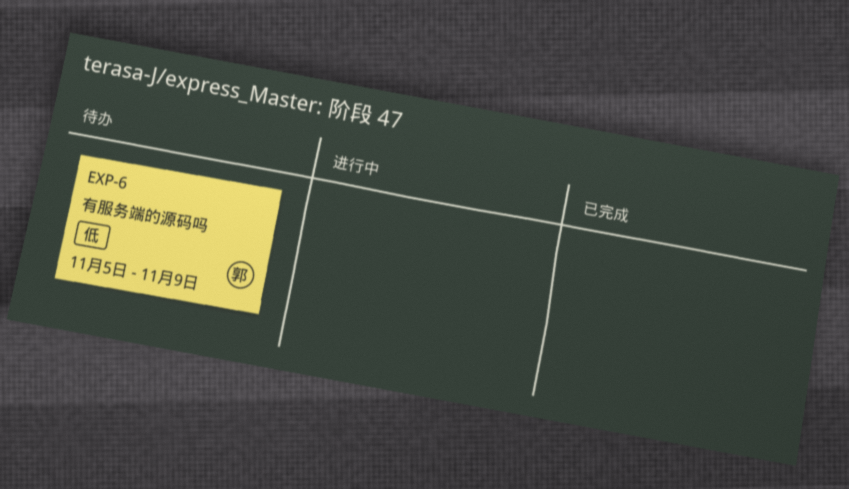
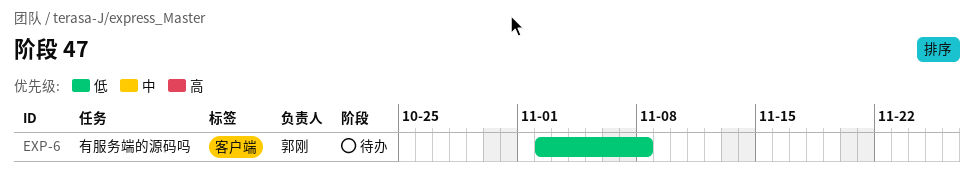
EXP-6, start: Nov 5 -> Nov 2
EXP-6, due: Nov 9 -> Nov 8

